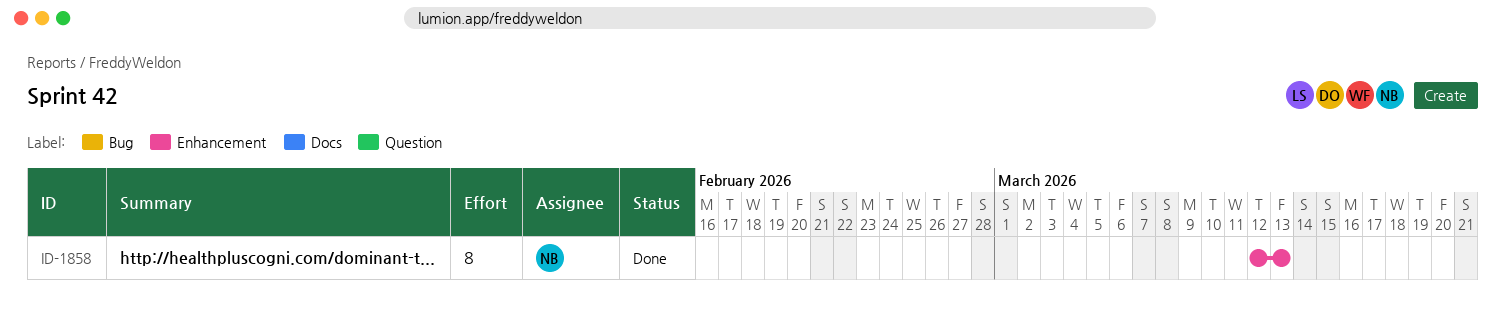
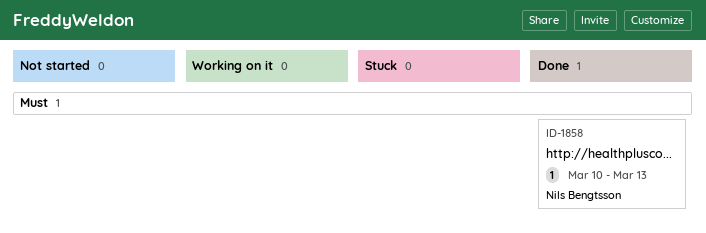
ID-1858, estimate: 8 -> 1
ID-1858, start: Mar 12 -> Mar 10

